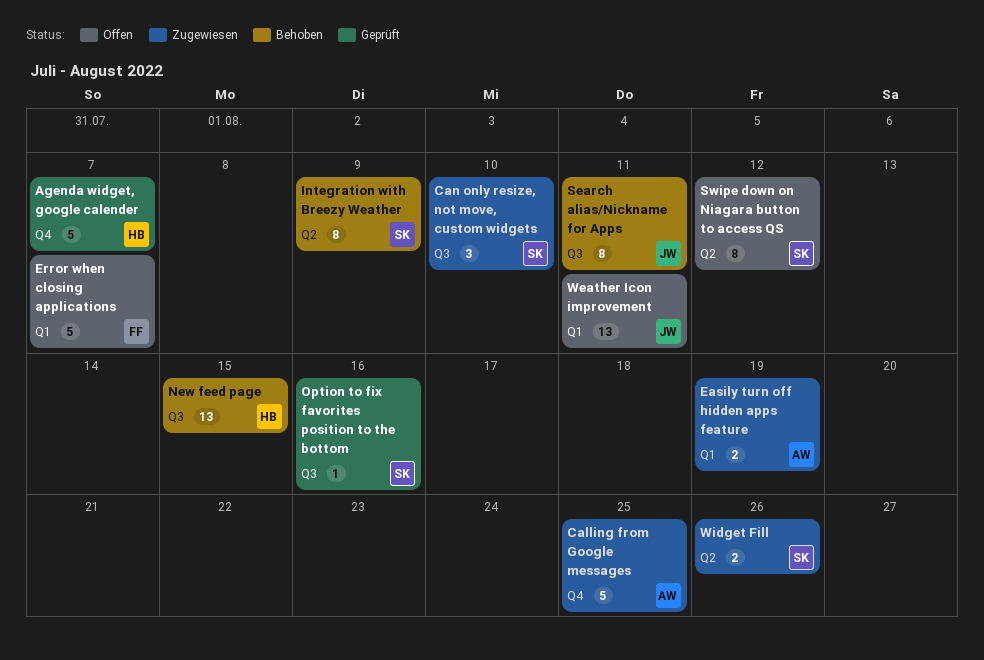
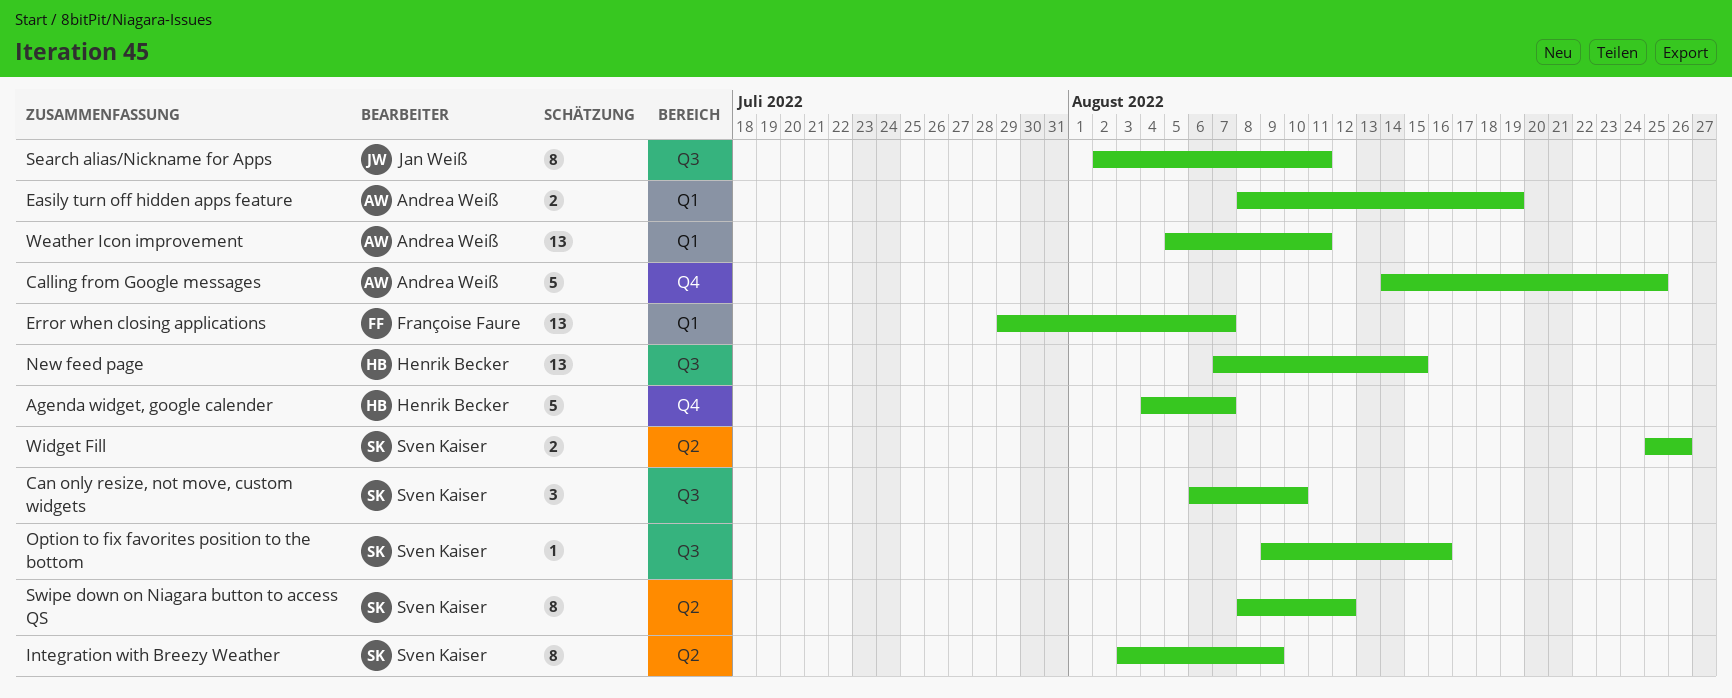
Error when closing applications, estimate: 5 -> 13
Weather Icon improvement, owner: Jan Weiß -> Andrea Weiß

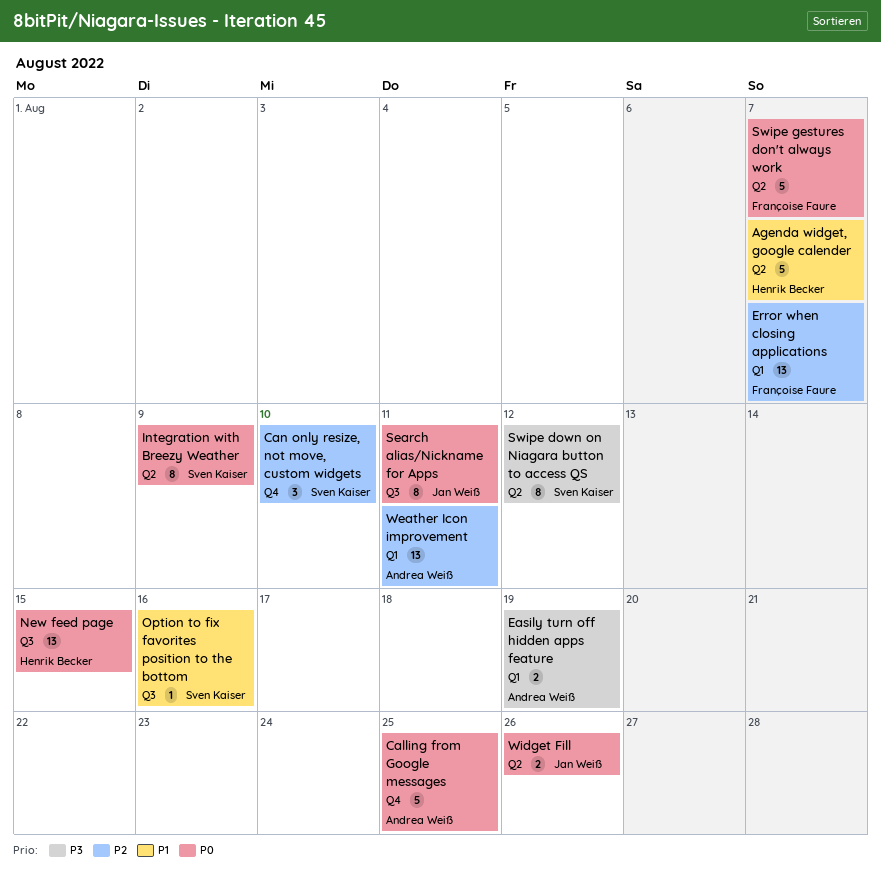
Agenda widget, google calender, label: Q4 -> Q2
Can only resize, not move, custom widgets, label: Q3 -> Q4
Swipe gestures don't always work: none -> present
Widget Fill, owner: Sven Kaiser -> Jan Weiß

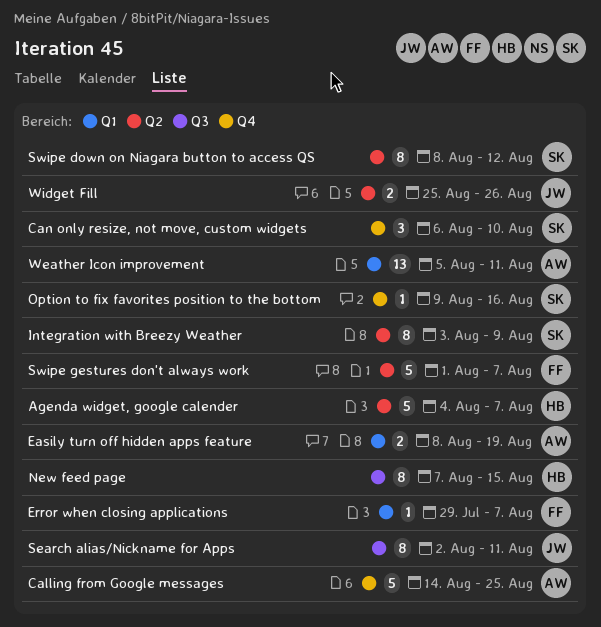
Error when closing applications, estimate: 13 -> 1
New feed page, estimate: 13 -> 8
Option to fix favorites position to the bottom, label: Q3 -> Q4

